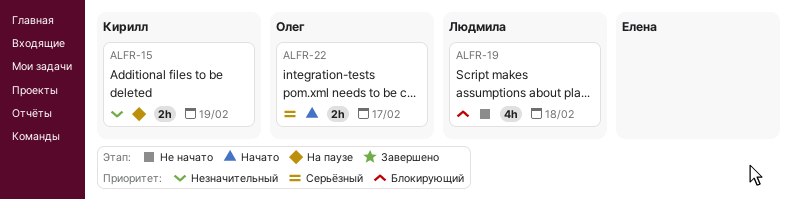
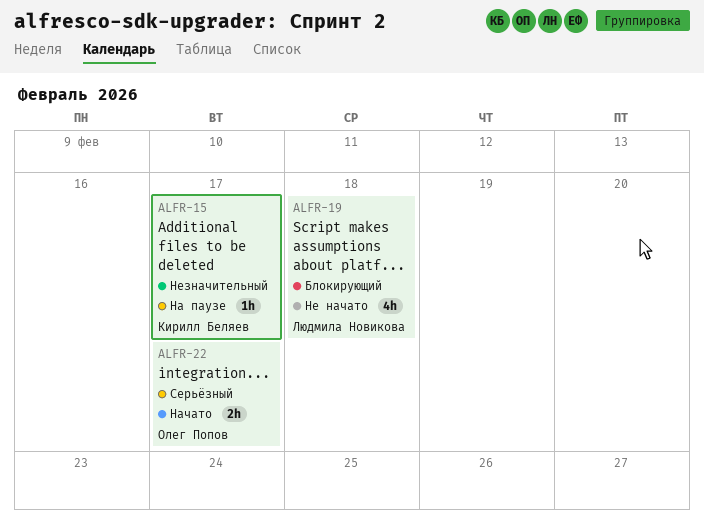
ALFR-15, estimate: 2h -> 1h
ALFR-15, due: Feb 19 -> Feb 17

